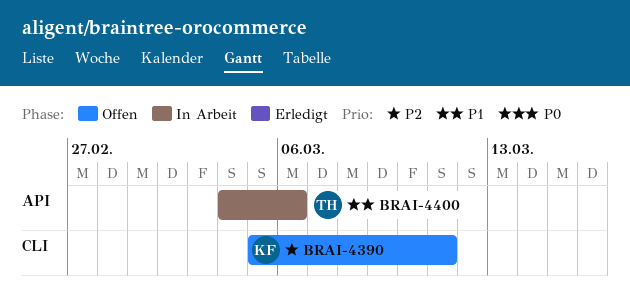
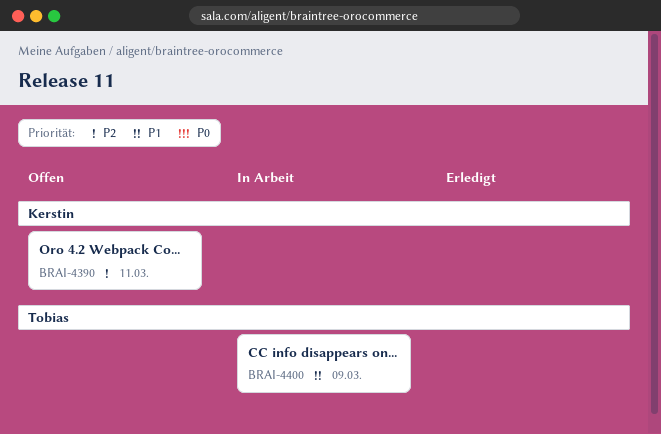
BRAI-4400, due: Mar 6 -> Mar 9

